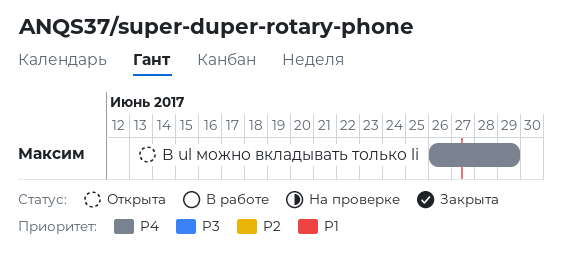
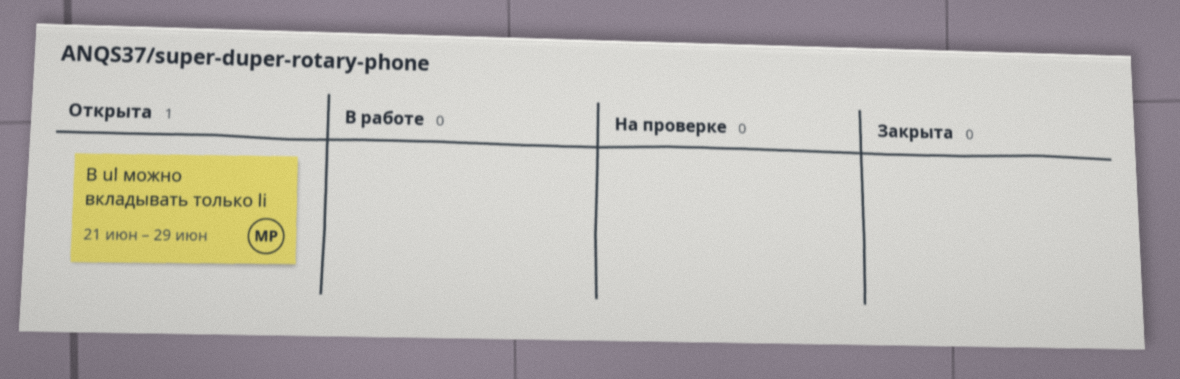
В ul можно вкладывать только li, start: Jun 26 -> Jun 21

